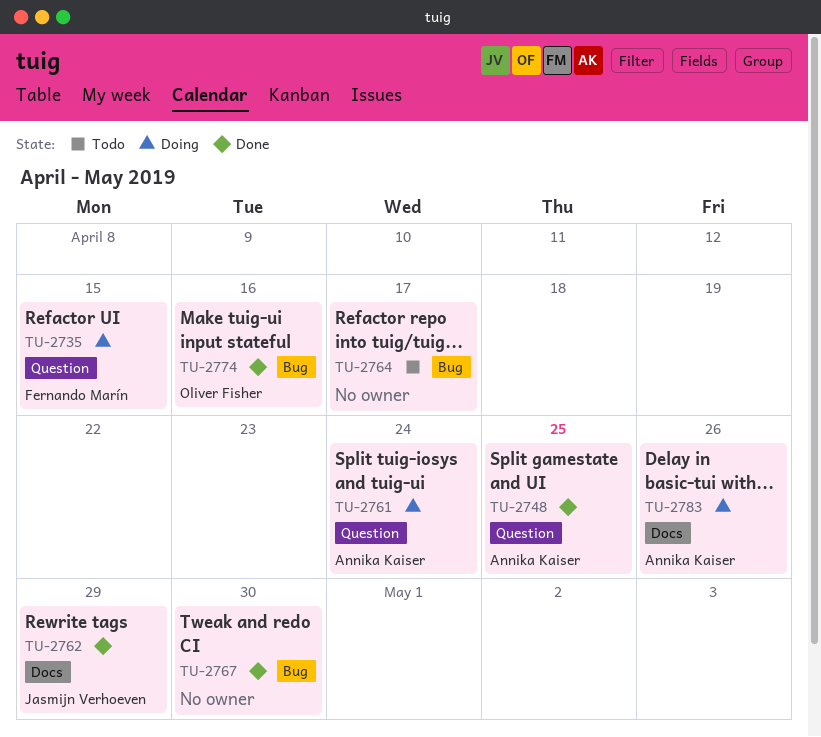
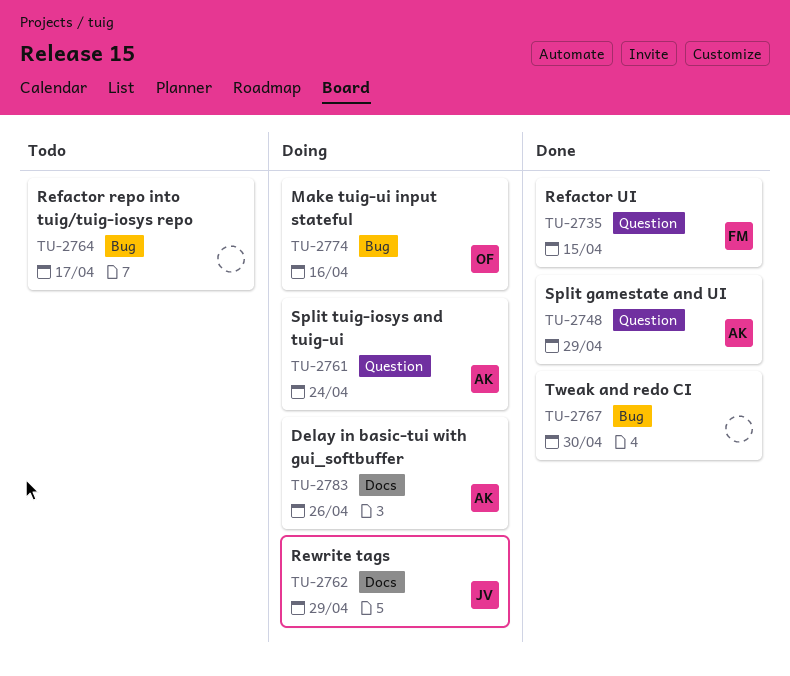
TU-2735, status: Doing -> Done
TU-2748, due: Apr 25 -> Apr 29
TU-2762, status: Done -> Doing
TU-2774, status: Done -> Doing

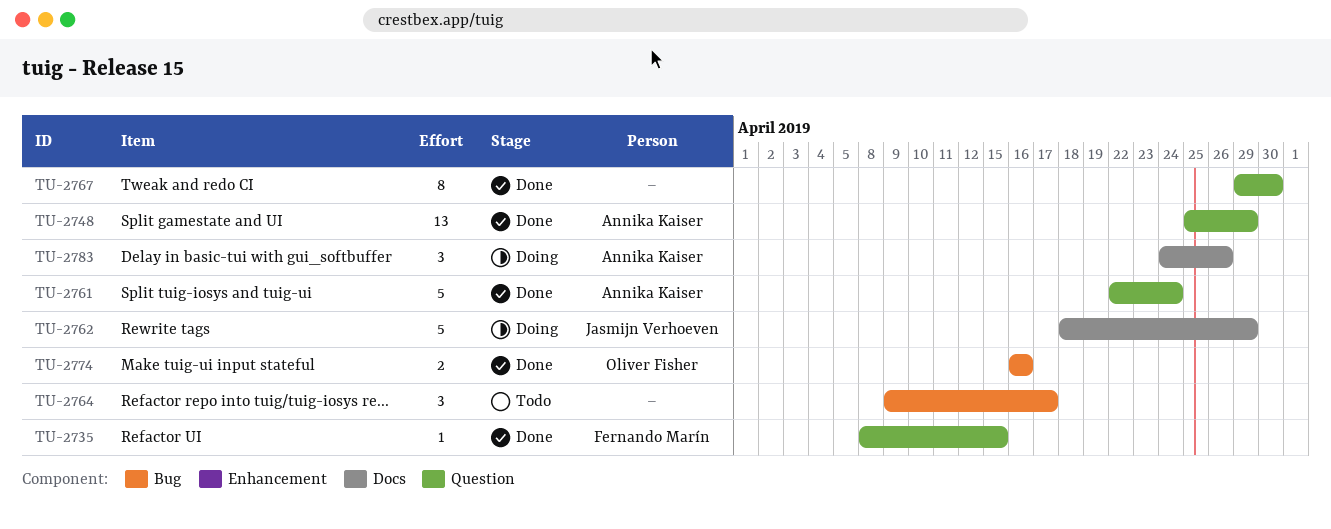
TU-2761, status: Doing -> Done
TU-2767, label: Bug -> Question
TU-2774, status: Doing -> Done

